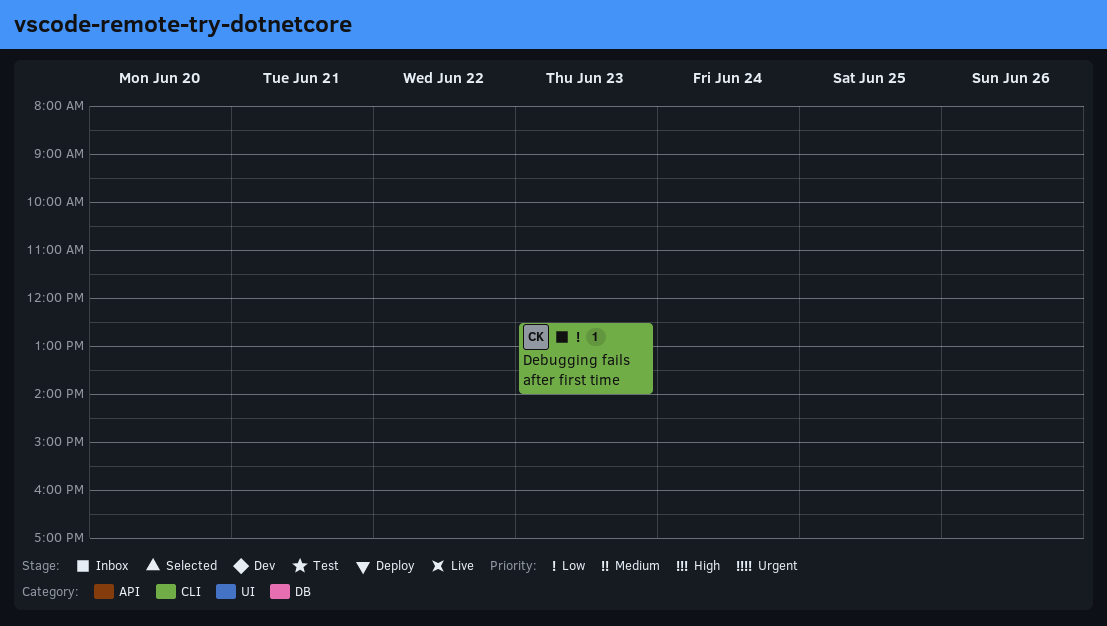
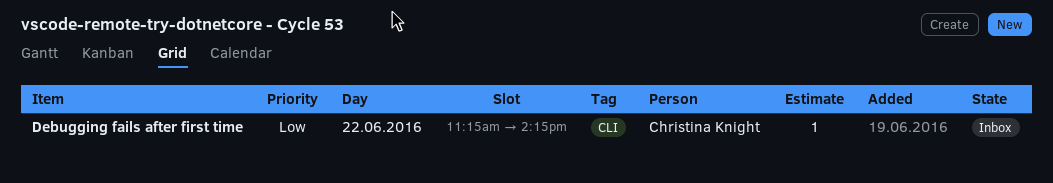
Debugging fails after first time, day: Jun 23 -> Jun 22
Debugging fails after first time, begins: 12:30 -> 11:15
Debugging fails after first time, ends: 14:00 -> 14:15

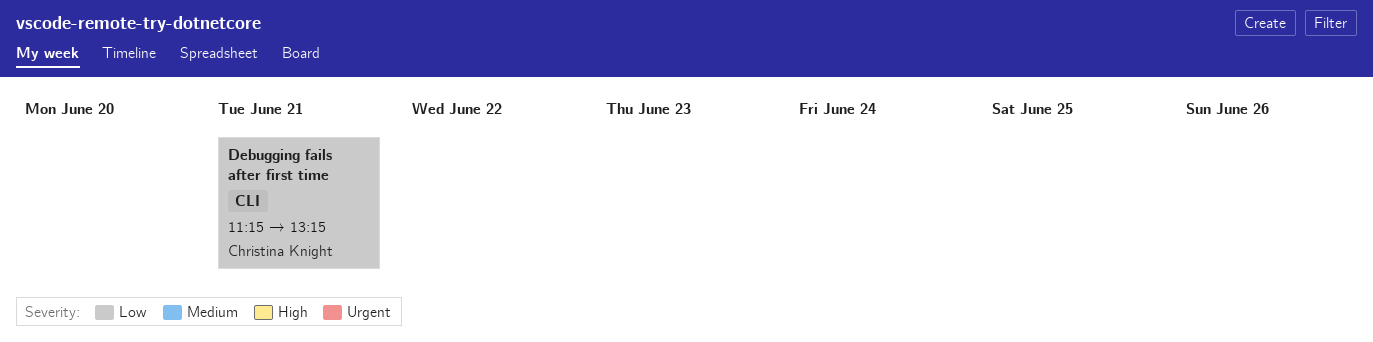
Debugging fails after first time, day: Jun 22 -> Jun 21
Debugging fails after first time, ends: 14:15 -> 13:15

